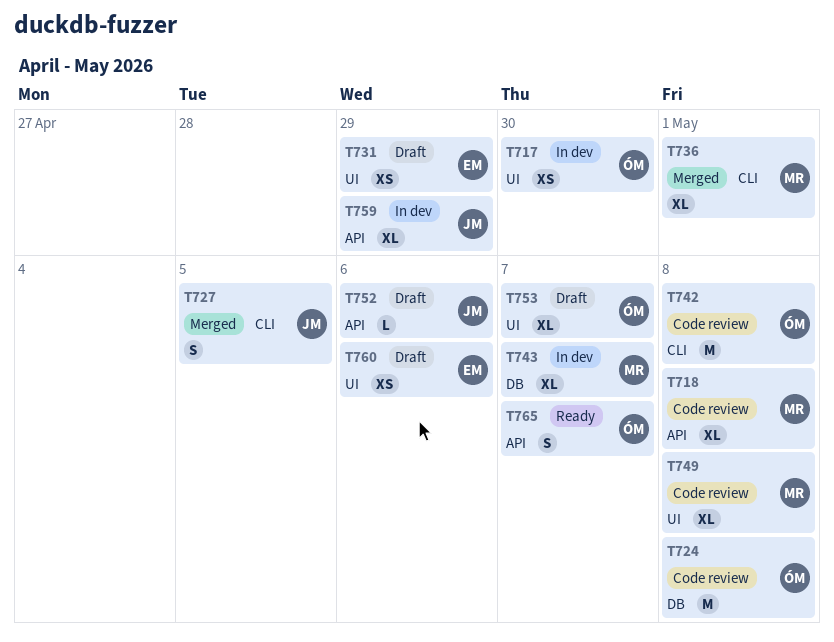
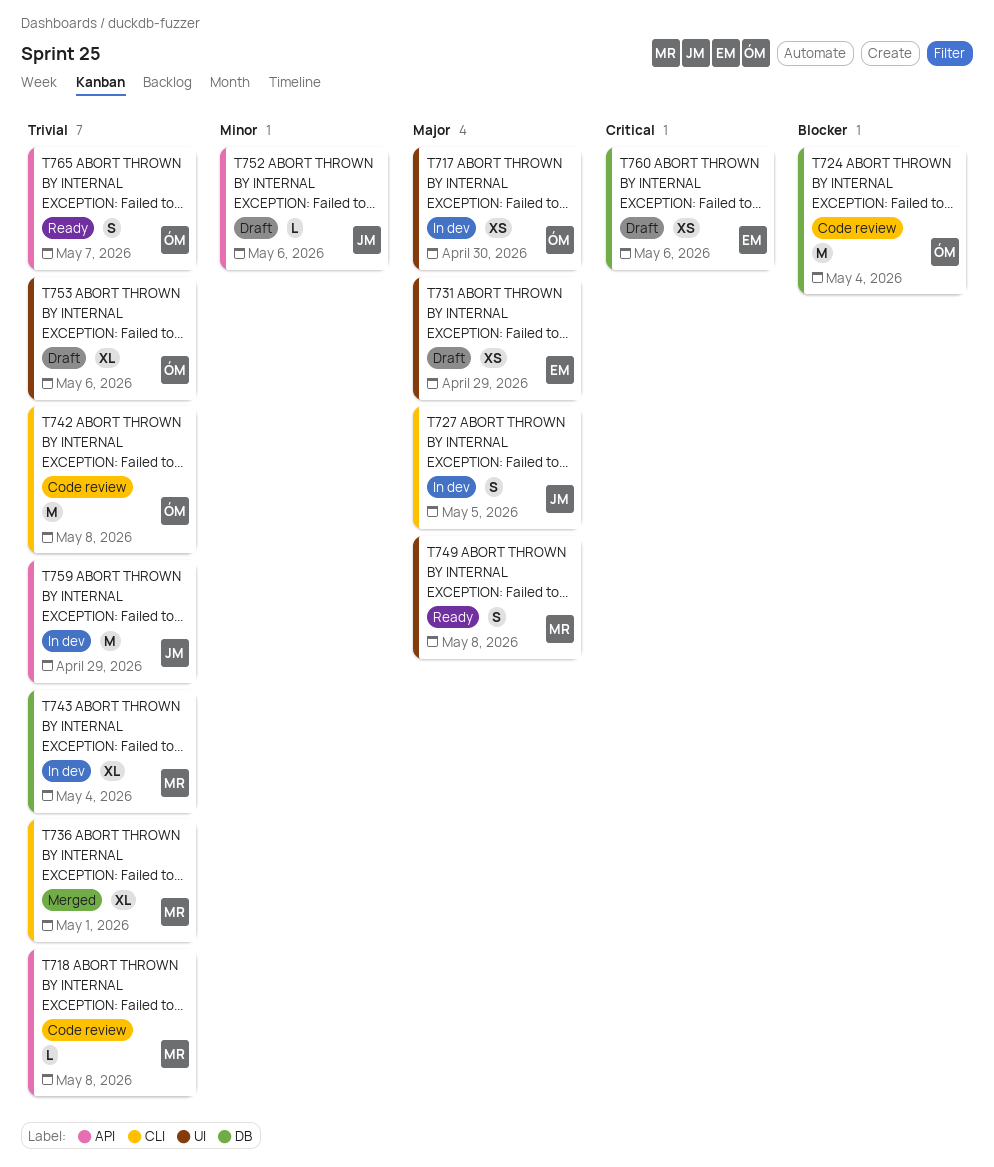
T718, estimate: XL -> L
T724, due: May 8 -> May 4
T727, status: Merged -> In dev
T743, due: May 7 -> May 4
T749, status: Code review -> Ready
T749, estimate: XL -> S
T753, due: May 7 -> May 6
T759, estimate: XL -> M
T760, label: UI -> DB

